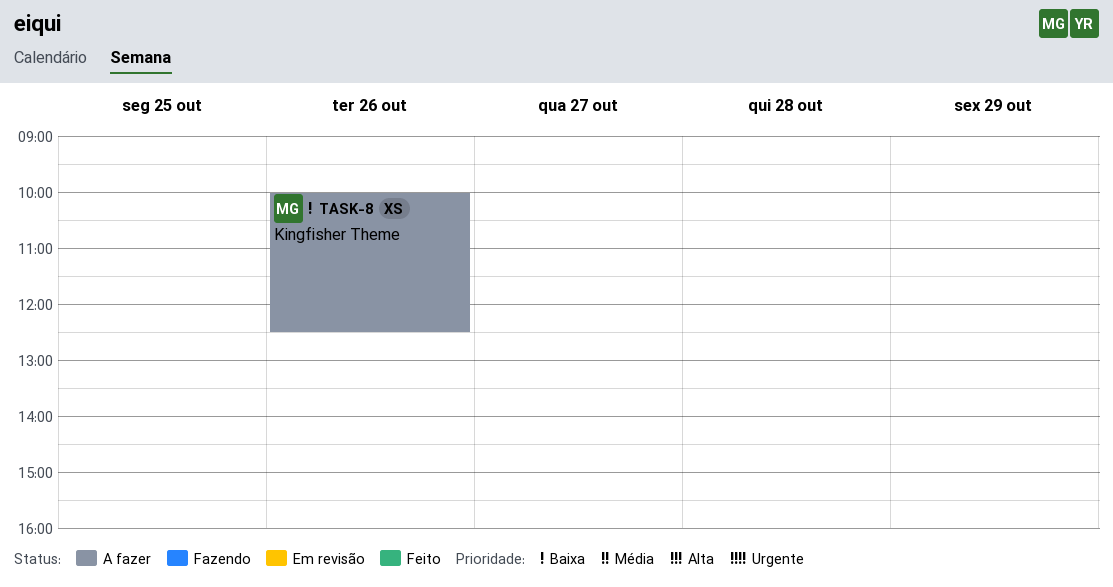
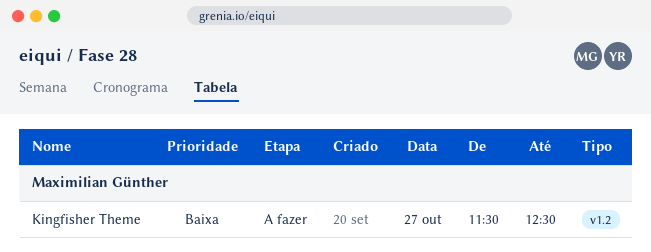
Kingfisher Theme, day: Oct 26 -> Oct 27
Kingfisher Theme, begins: 10:00 -> 11:30

